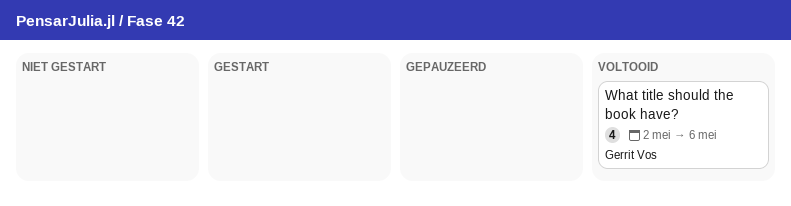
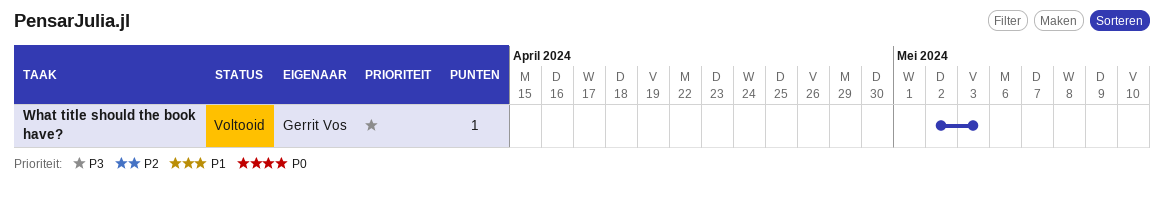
What title should the book have?, estimate: 4 -> 1
What title should the book have?, due: May 6 -> May 3

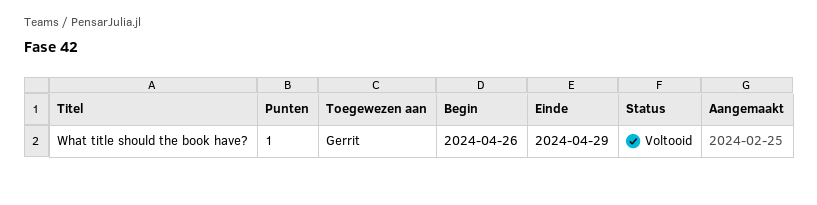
What title should the book have?, start: May 2 -> Apr 26
What title should the book have?, due: May 3 -> Apr 29

